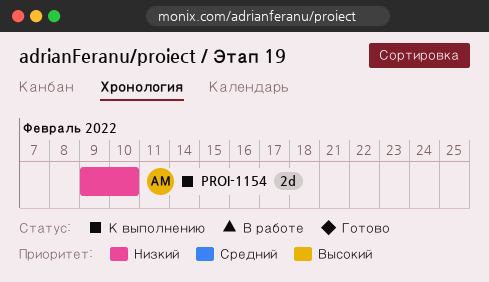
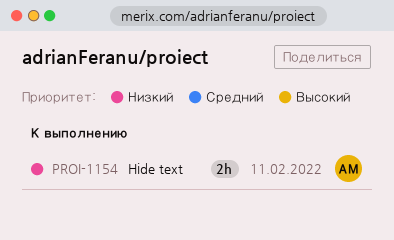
PROI-1154, estimate: 2d -> 2h
PROI-1154, due: Feb 10 -> Feb 11

